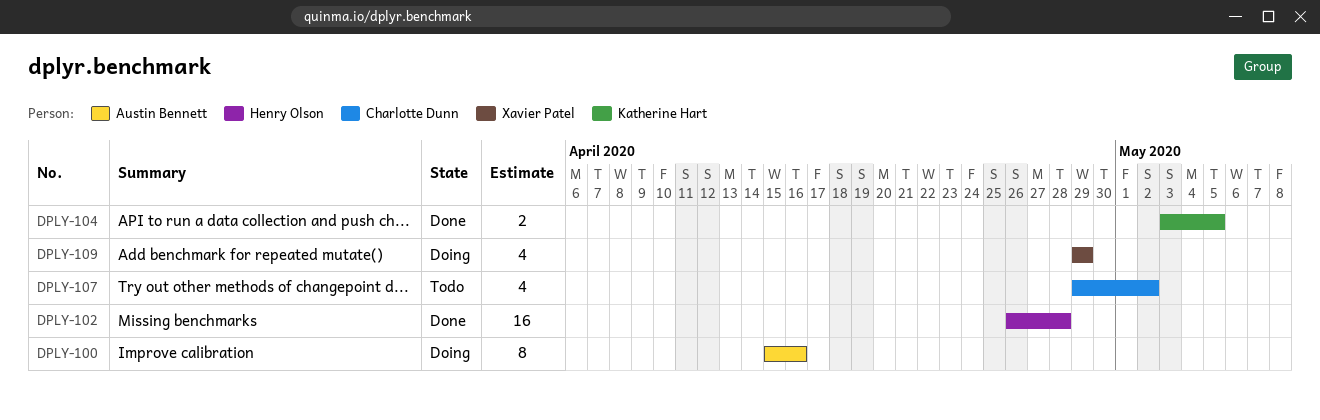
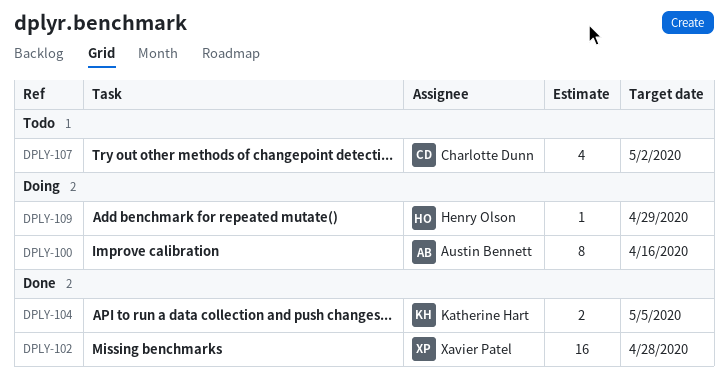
DPLY-102, owner: Henry Olson -> Xavier Patel
DPLY-109, owner: Xavier Patel -> Henry Olson
DPLY-109, estimate: 4 -> 1

